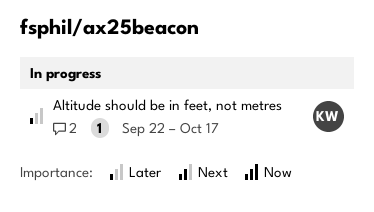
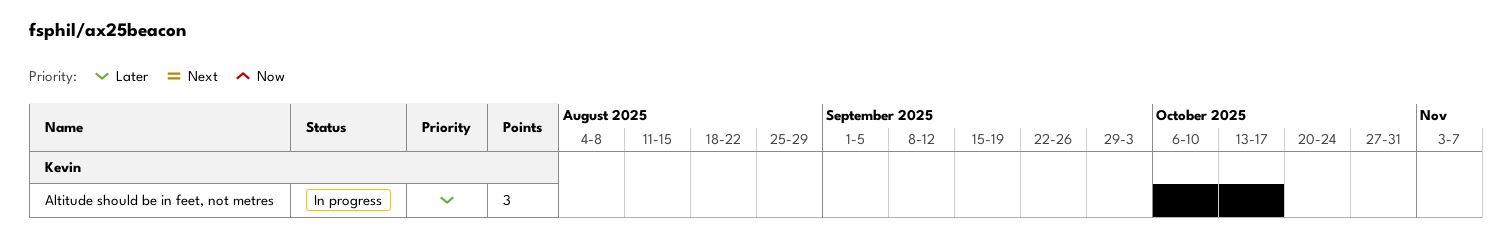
Altitude should be in feet, not metres, estimate: 1 -> 3
Altitude should be in feet, not metres, start: Sep 22 -> Oct 6

